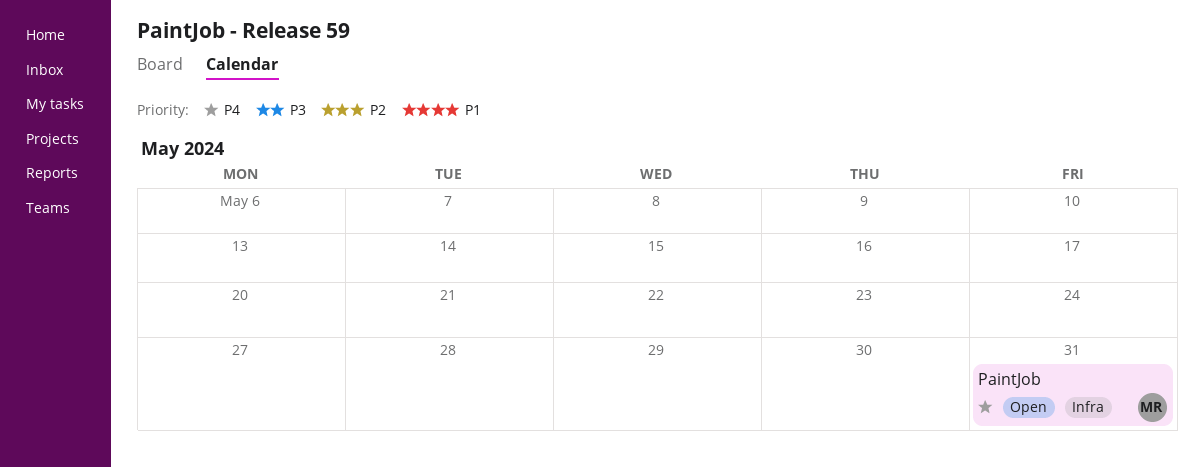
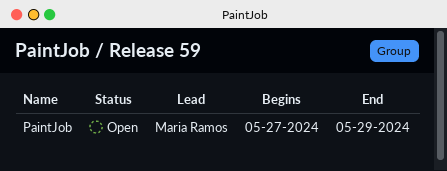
PaintJob, due: May 31 -> May 29

